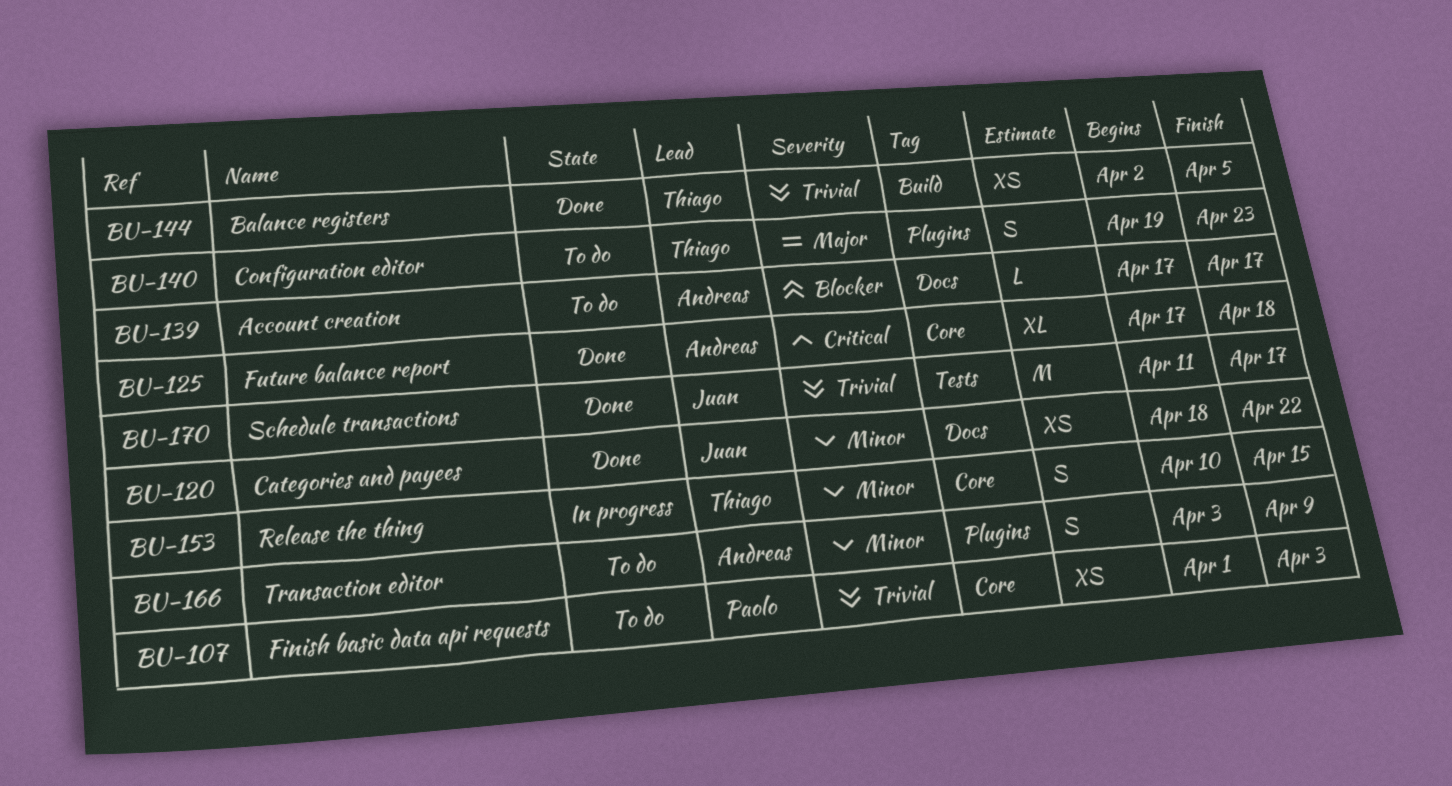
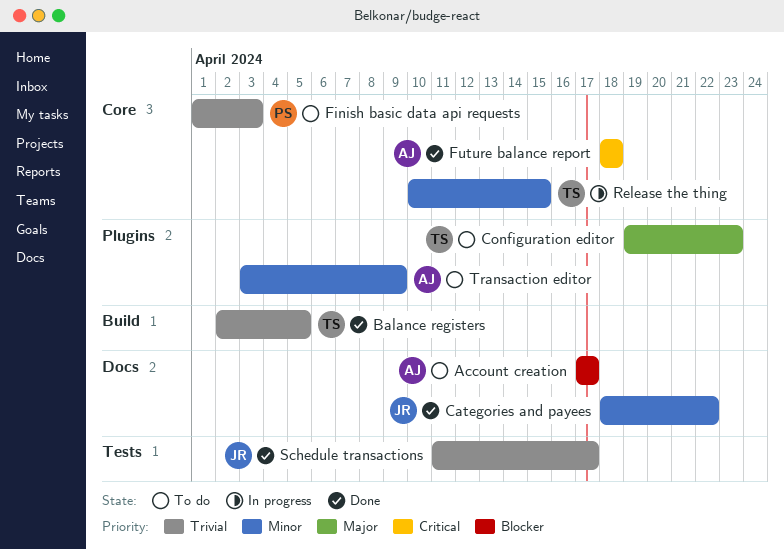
Future balance report, start: Apr 17 -> Apr 18

